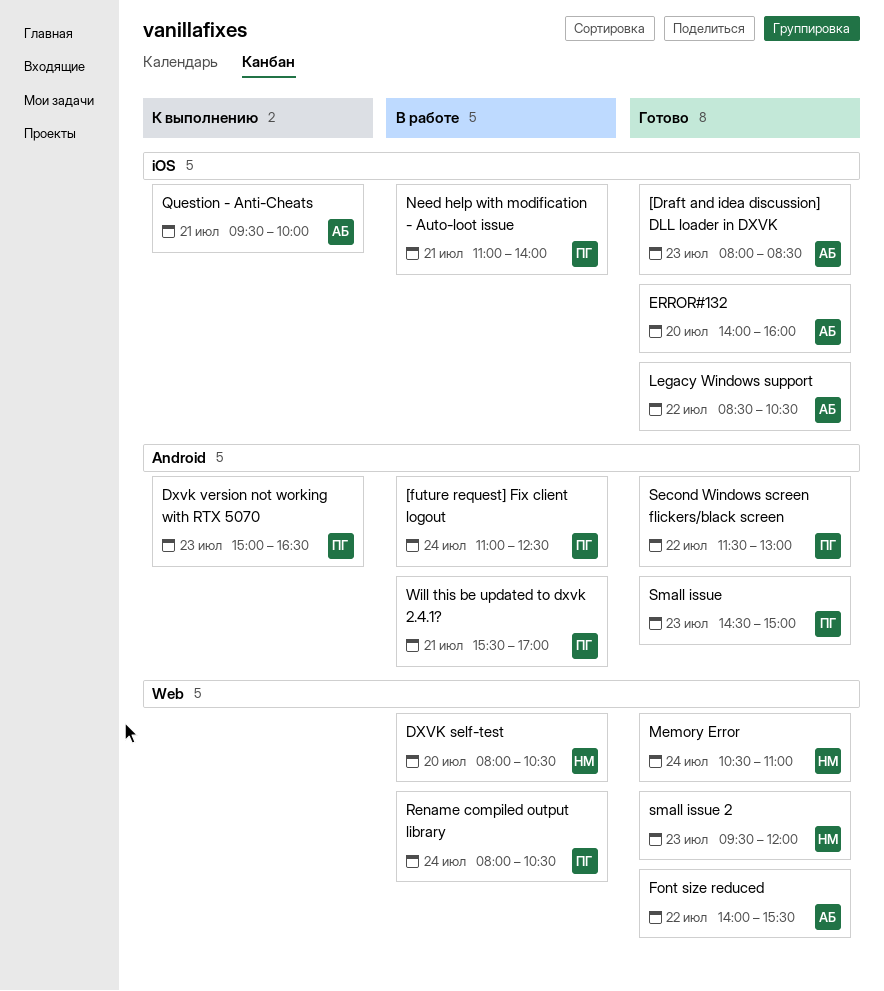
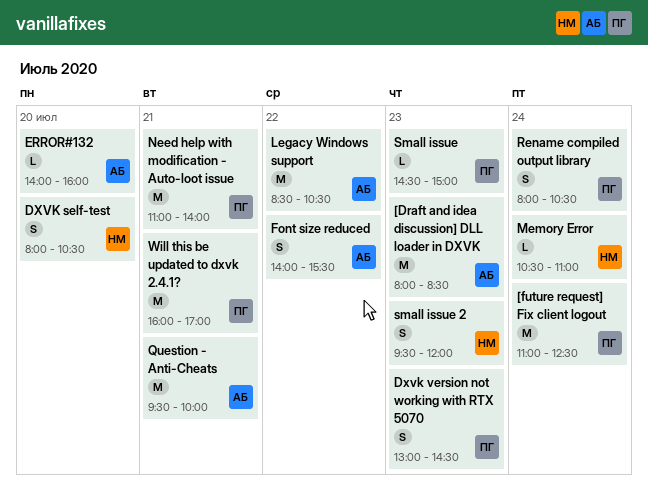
Dxvk version not working with RTX 5070, begins: 15:00 -> 13:00
Dxvk version not working with RTX 5070, ends: 16:30 -> 14:30
Second Windows screen flickers/black screen: present -> none
Will this be updated to dxvk 2.4.1?, begins: 15:30 -> 16:00

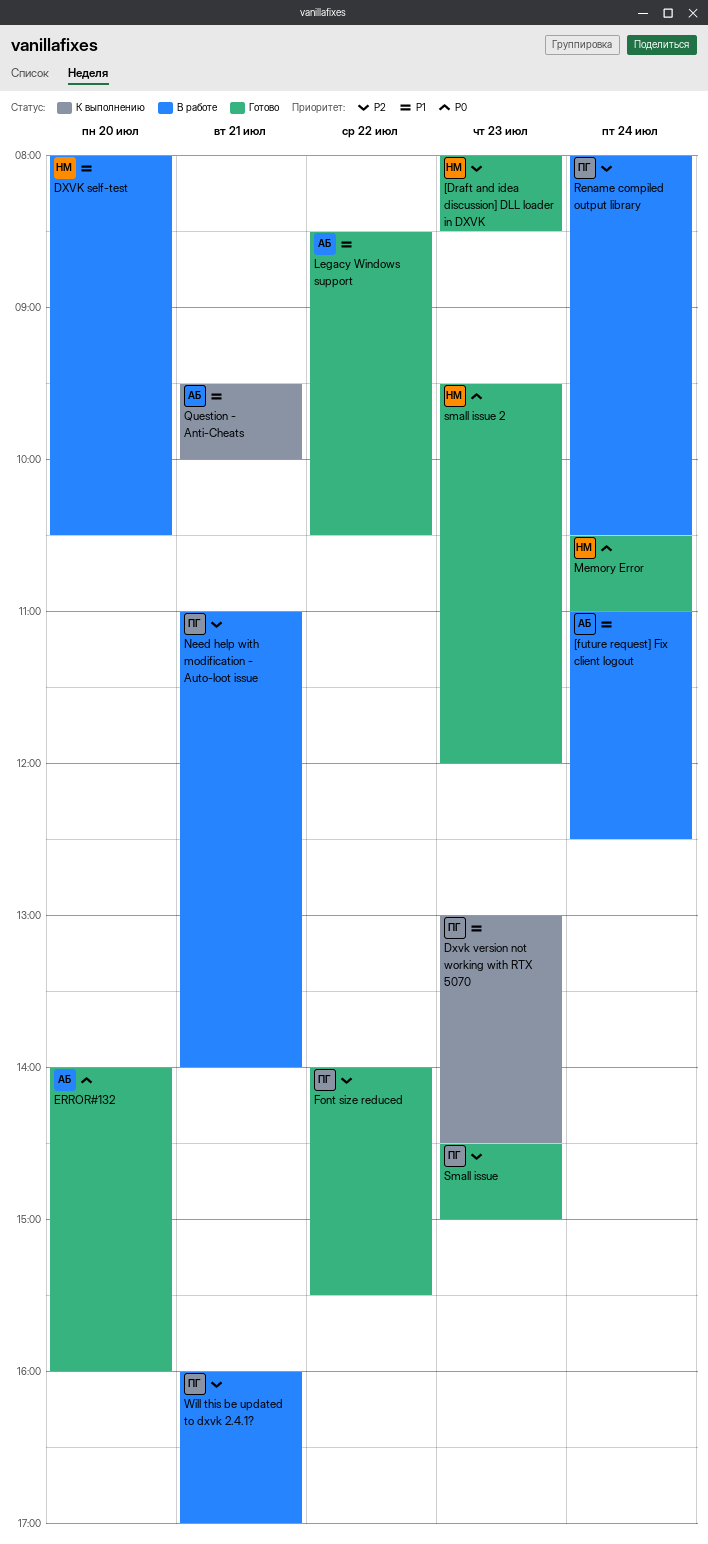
[Draft and idea discussion] DLL loader in DXVK, owner: АБ -> НМ
[future request] Fix client logout, owner: ПГ -> АБ
Font size reduced, owner: АБ -> ПГ

